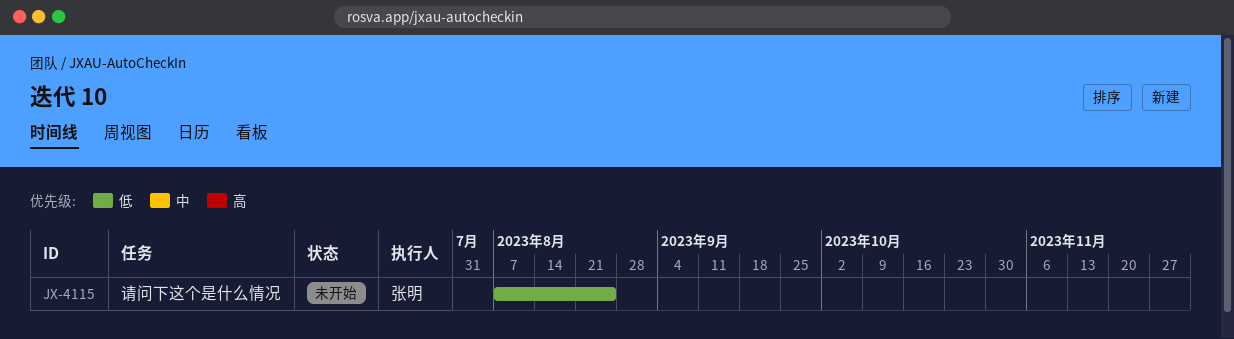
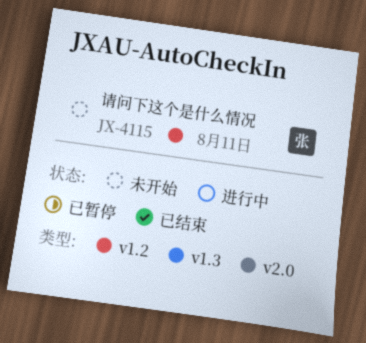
JX-4115, due: Aug 25 -> Aug 11

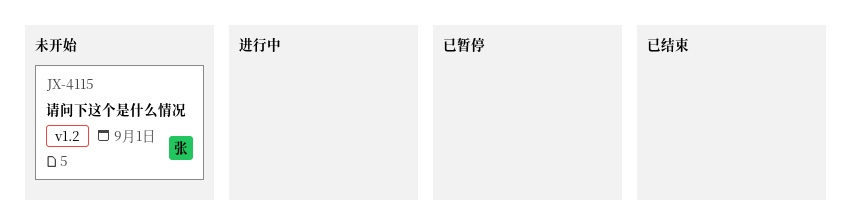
JX-4115, due: Aug 11 -> Sep 1

